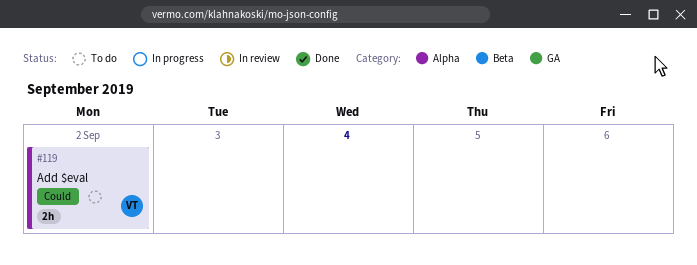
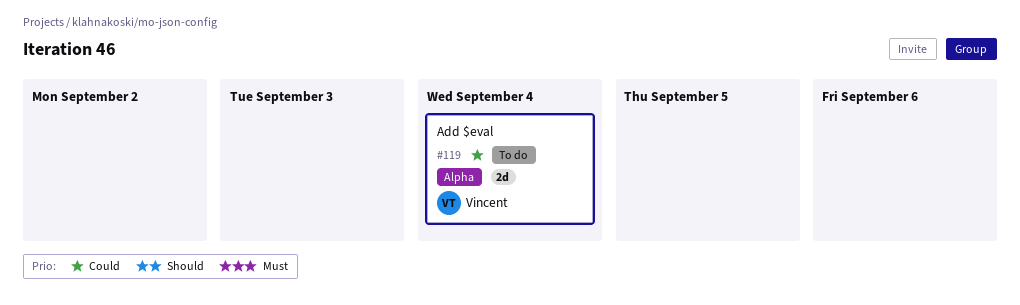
#119, estimate: 2h -> 2d
#119, due: Sep 2 -> Sep 4

